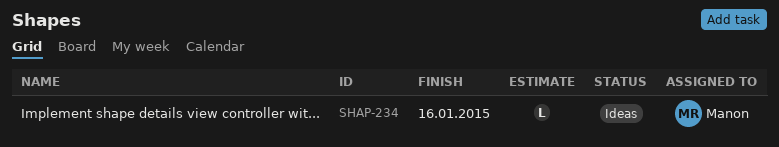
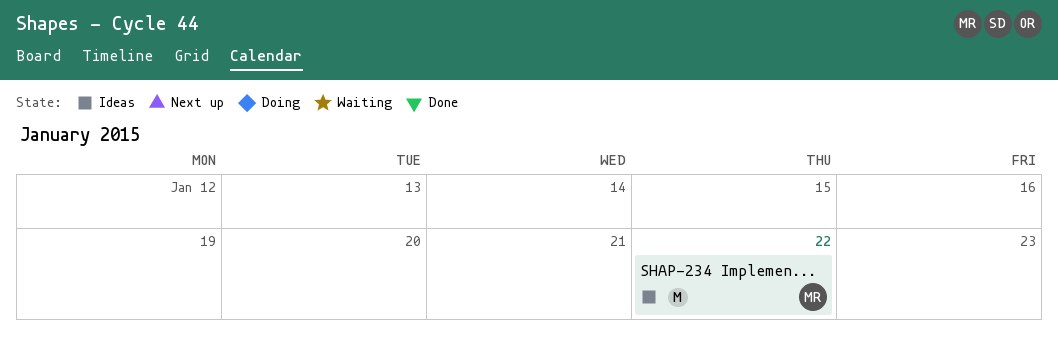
SHAP-234, estimate: L -> M
SHAP-234, due: Jan 16 -> Jan 22

